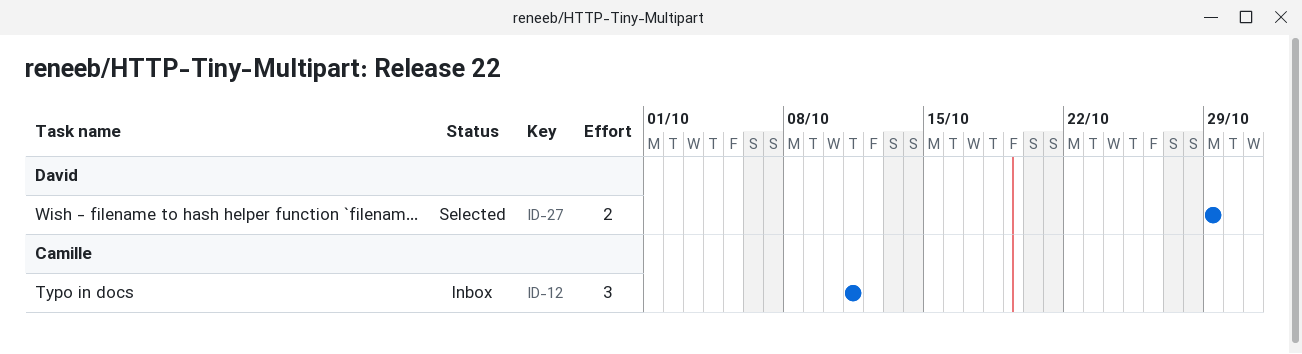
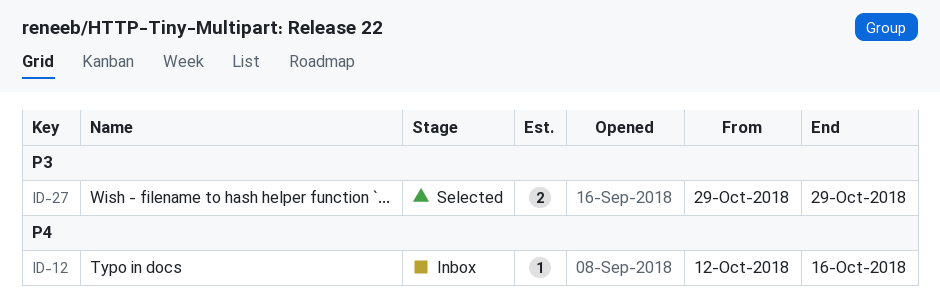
ID-12, estimate: 3 -> 1
ID-12, start: Oct 11 -> Oct 12
ID-12, due: Oct 11 -> Oct 16

